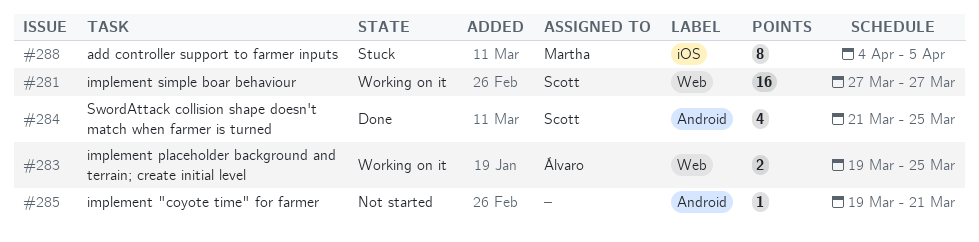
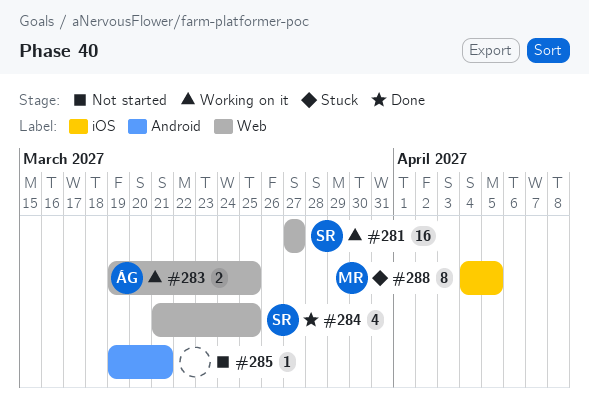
#284, label: Android -> Web

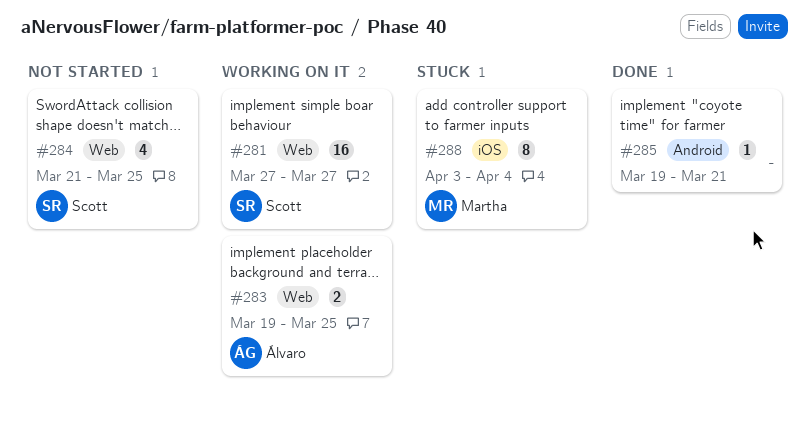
#284, status: Done -> Not started
#285, status: Not started -> Done
#288, start: Apr 4 -> Apr 3
#288, due: Apr 5 -> Apr 4

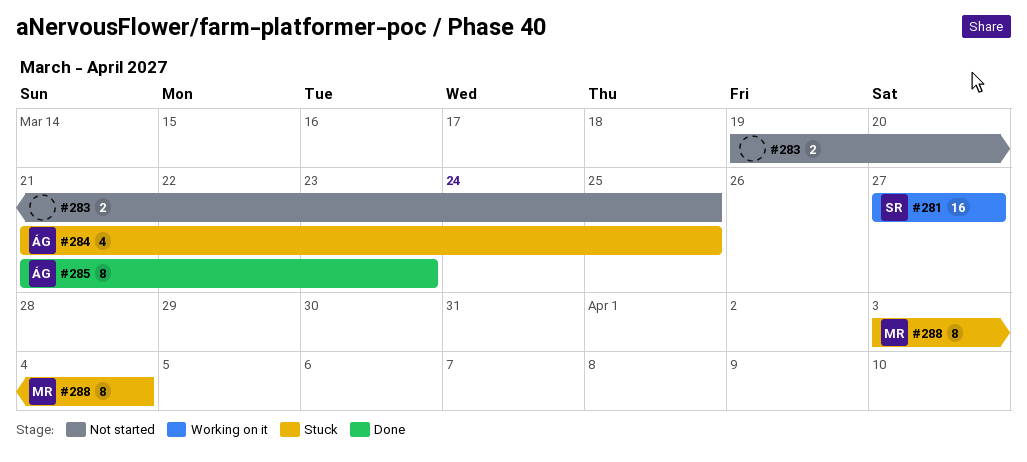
#283, status: Working on it -> Not started
#283, owner: Álvaro -> none
#284, status: Not started -> Stuck
#284, owner: Scott -> Álvaro
#285, owner: none -> Álvaro
#285, estimate: 1 -> 8
#285, start: Mar 19 -> Mar 21
#285, due: Mar 21 -> Mar 23

